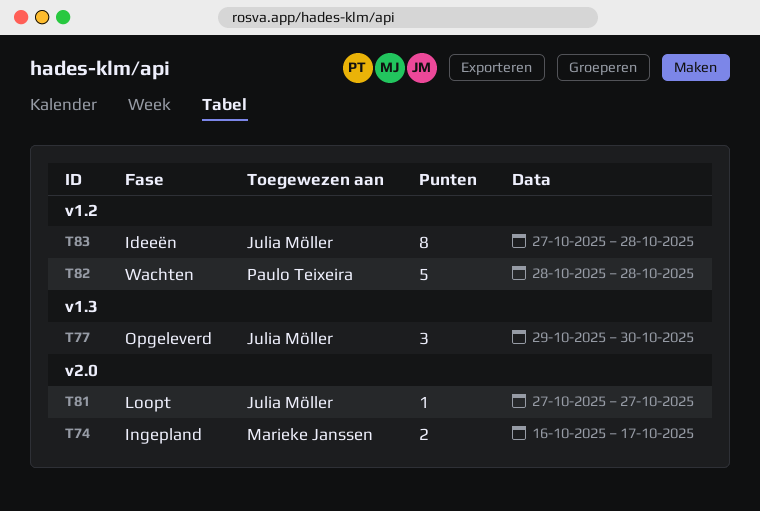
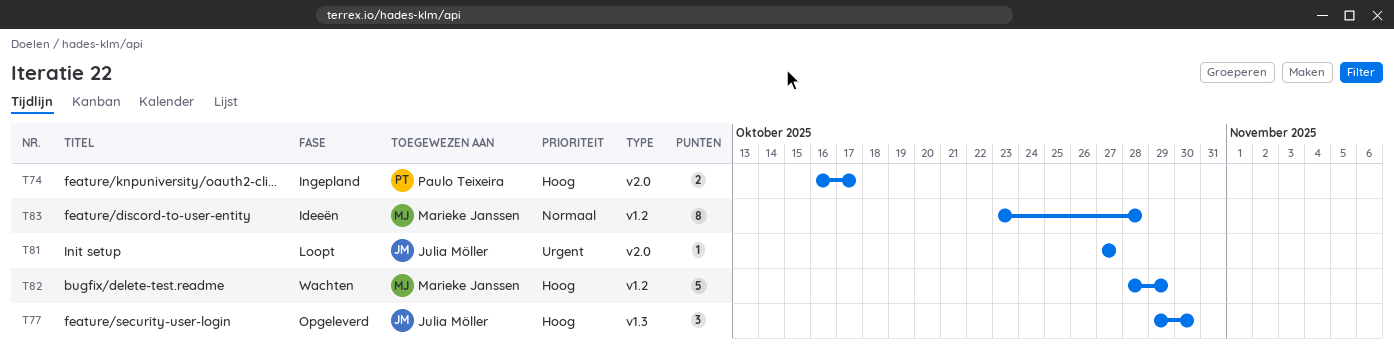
T74, owner: Marieke Janssen -> Paulo Teixeira
T82, owner: Paulo Teixeira -> Marieke Janssen
T82, due: Oct 28 -> Oct 29
T83, owner: Julia Möller -> Marieke Janssen
T83, start: Oct 27 -> Oct 23

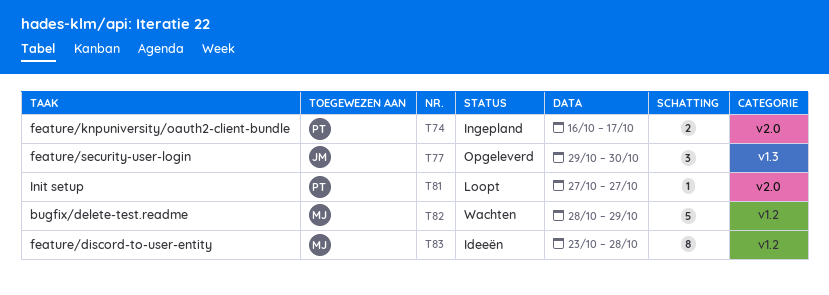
T81, owner: Julia Möller -> Paulo Teixeira

